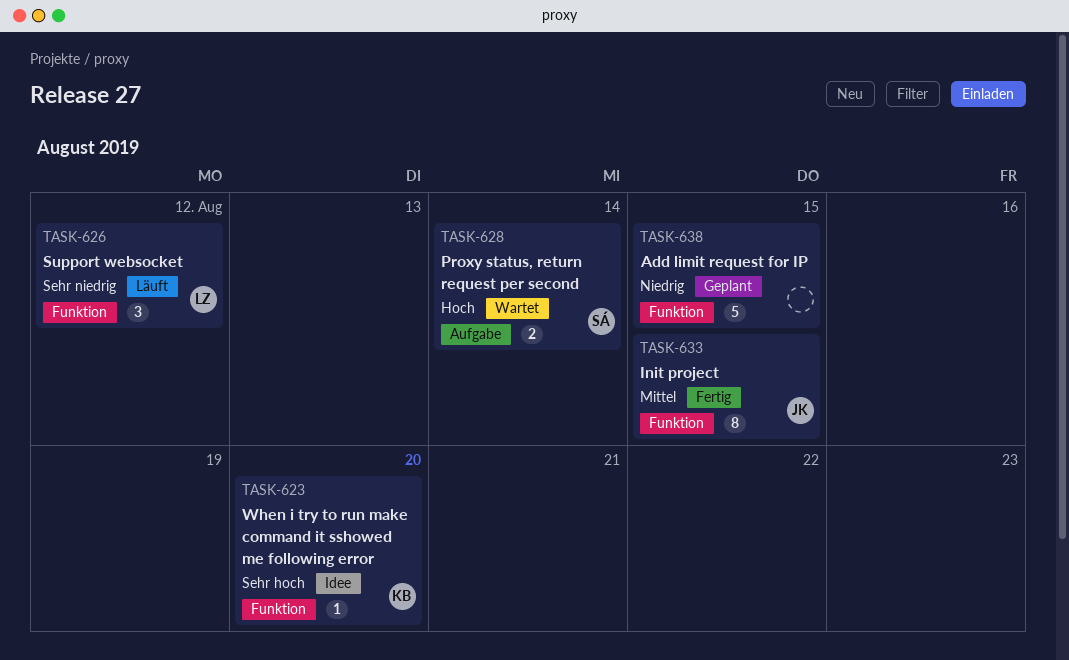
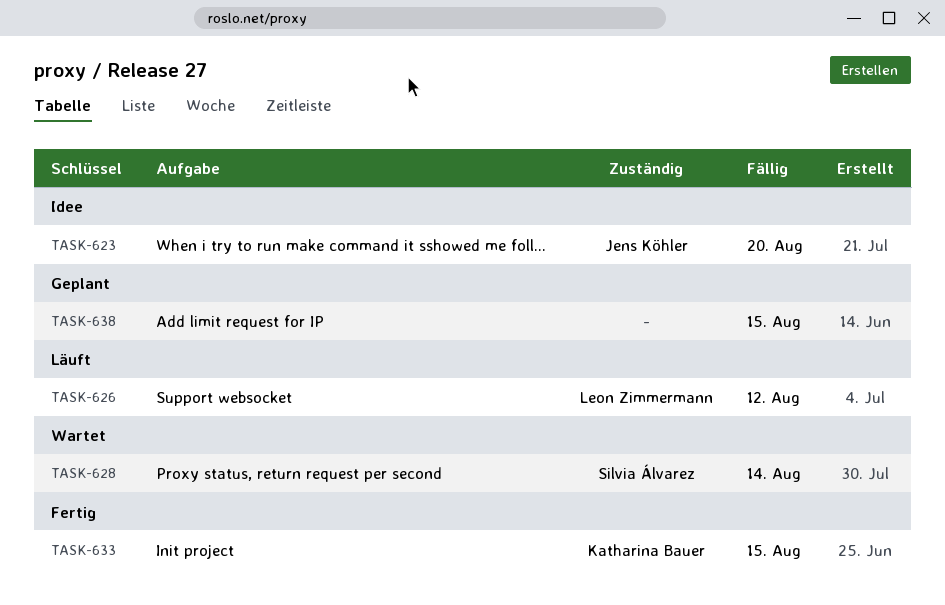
TASK-623, owner: Katharina Bauer -> Jens Köhler
TASK-633, owner: Jens Köhler -> Katharina Bauer

